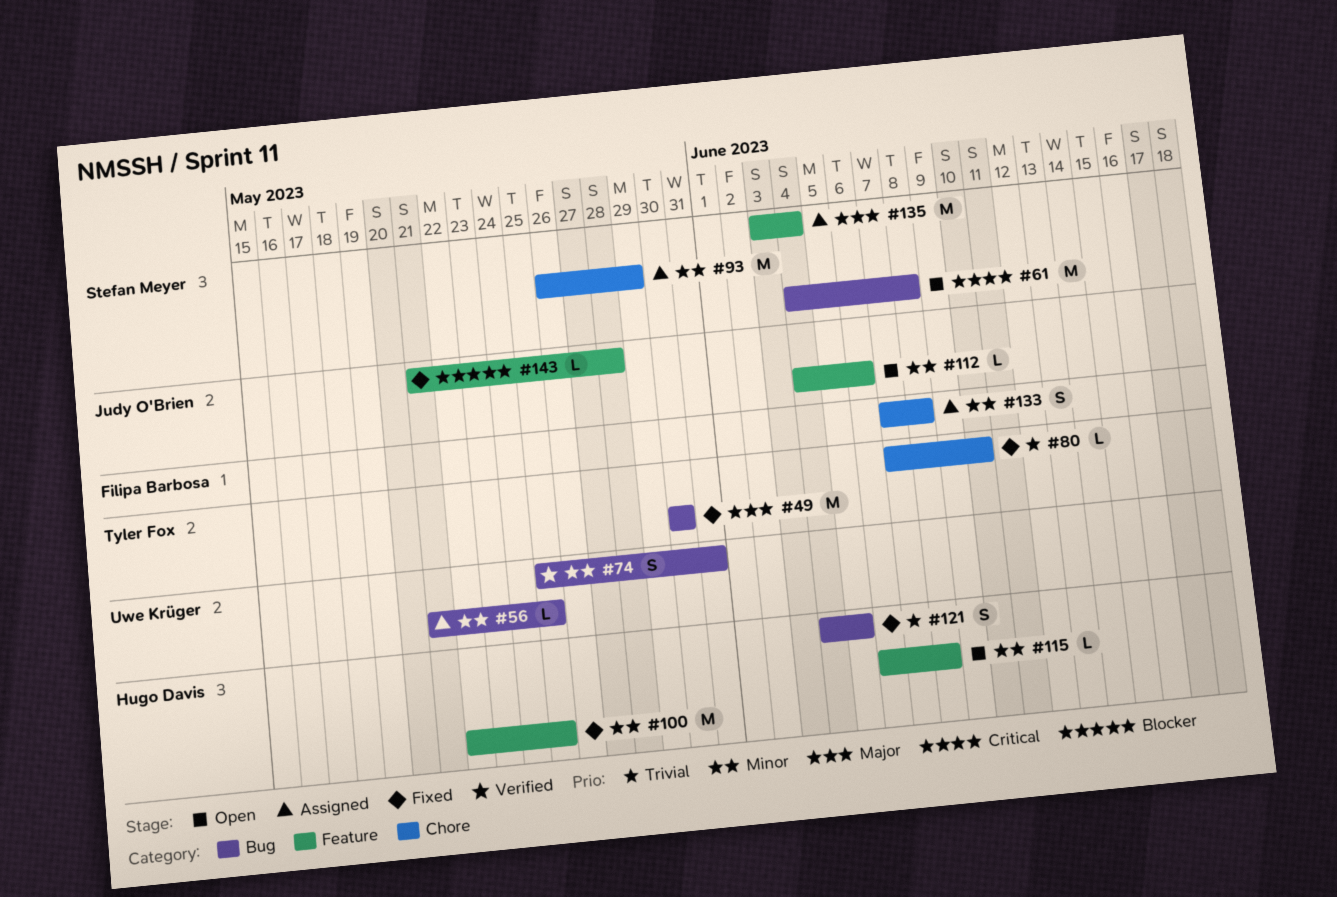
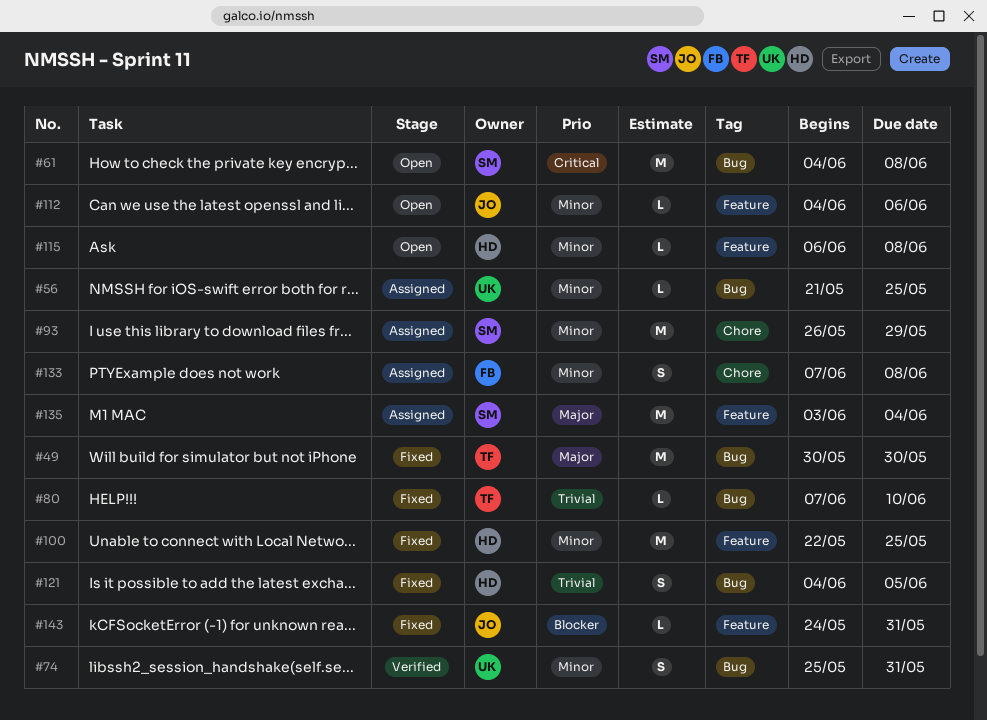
#80, label: Chore -> Bug
#143, start: May 21 -> May 24
#143, due: May 28 -> May 31

